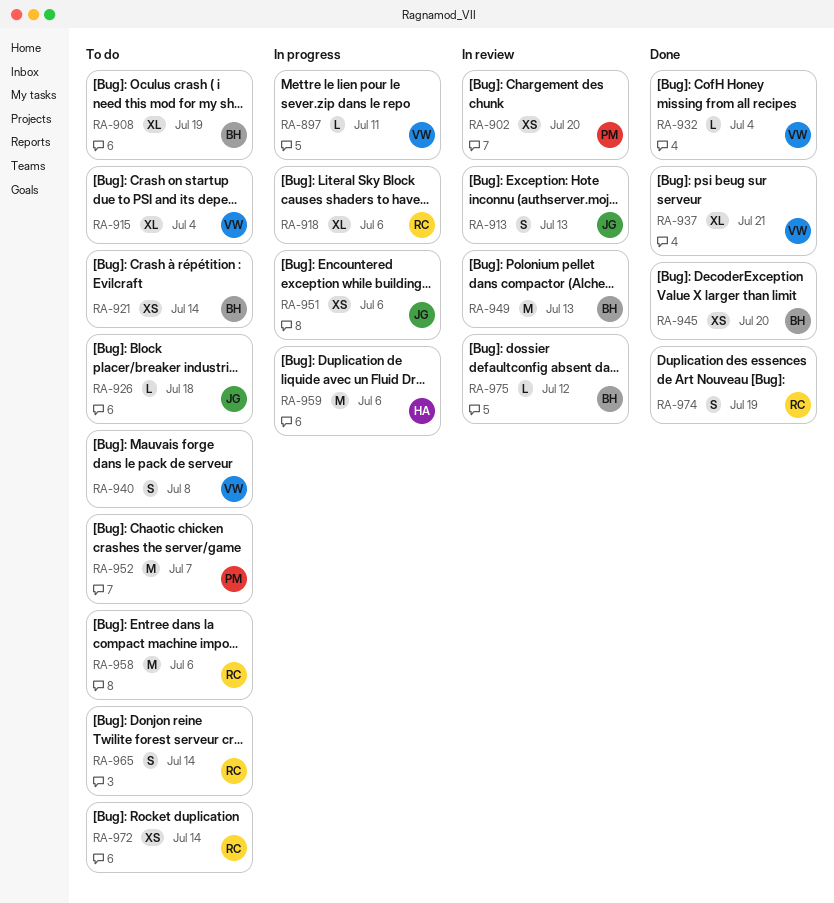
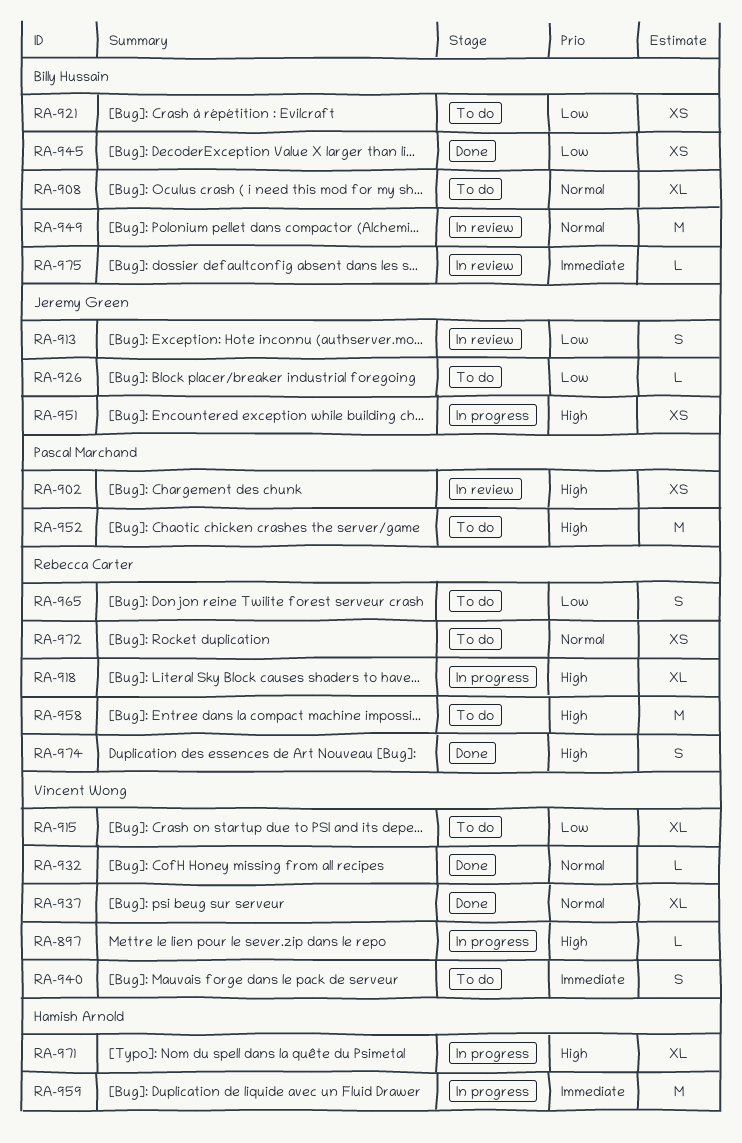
RA-971: none -> present

